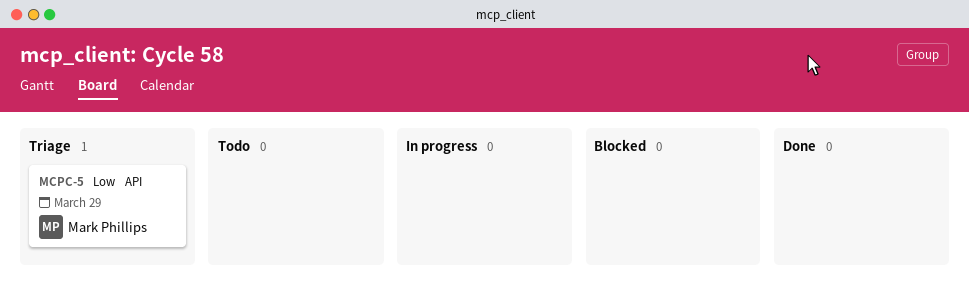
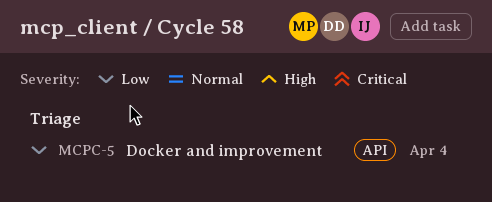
MCPC-5, due: Mar 29 -> Apr 4

